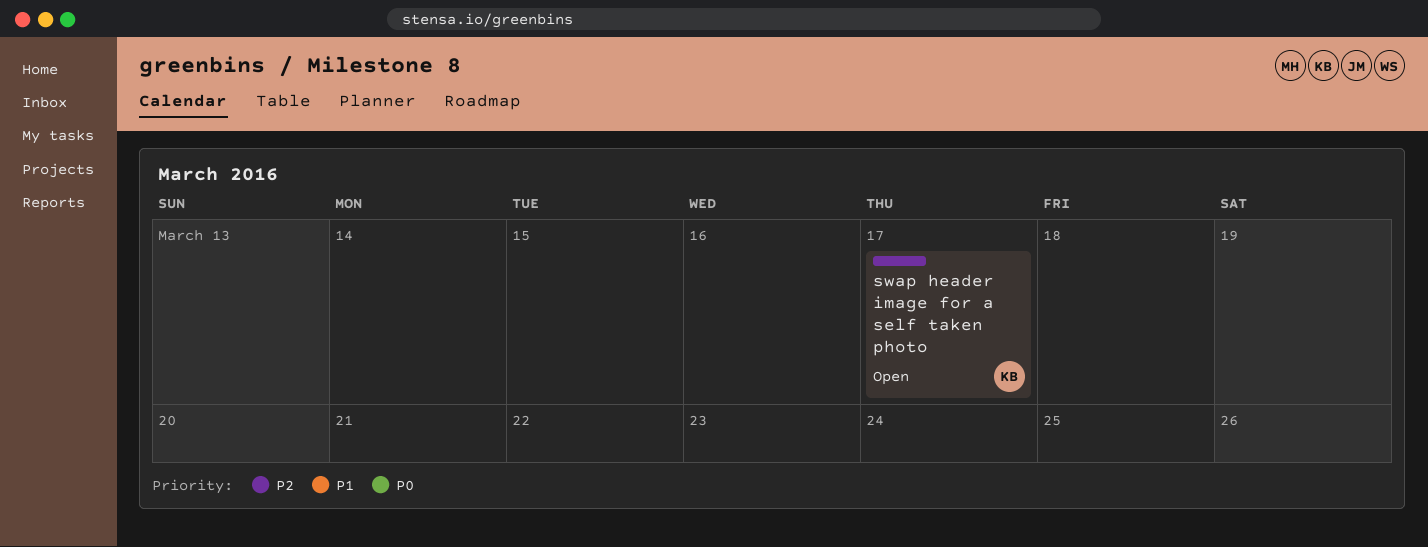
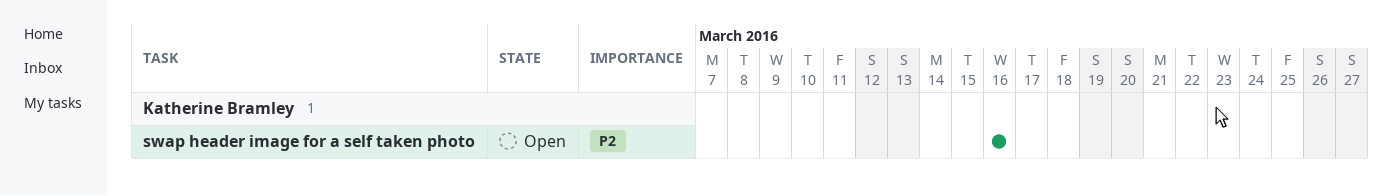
swap header image for a self taken photo, due: Mar 17 -> Mar 16

